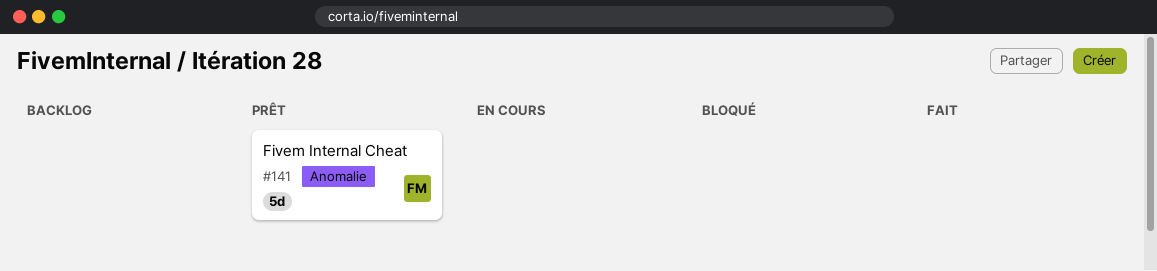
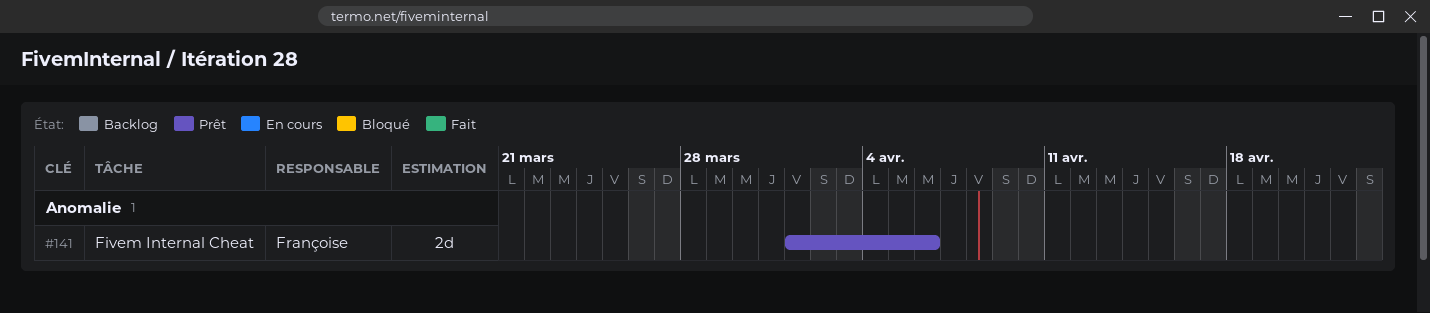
#141, estimate: 5d -> 2d

